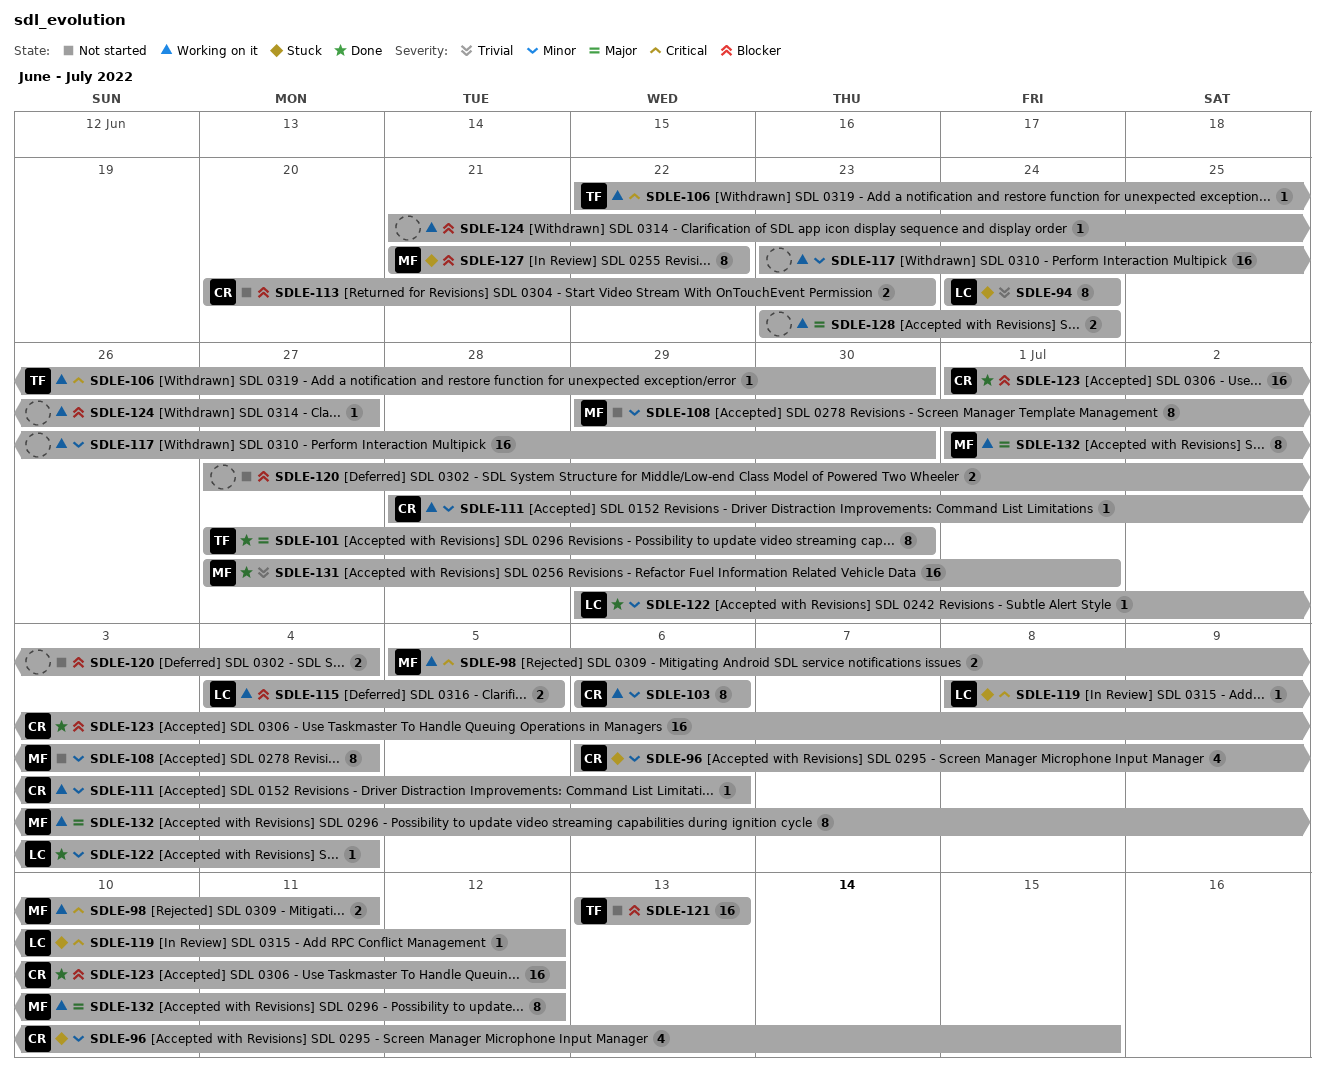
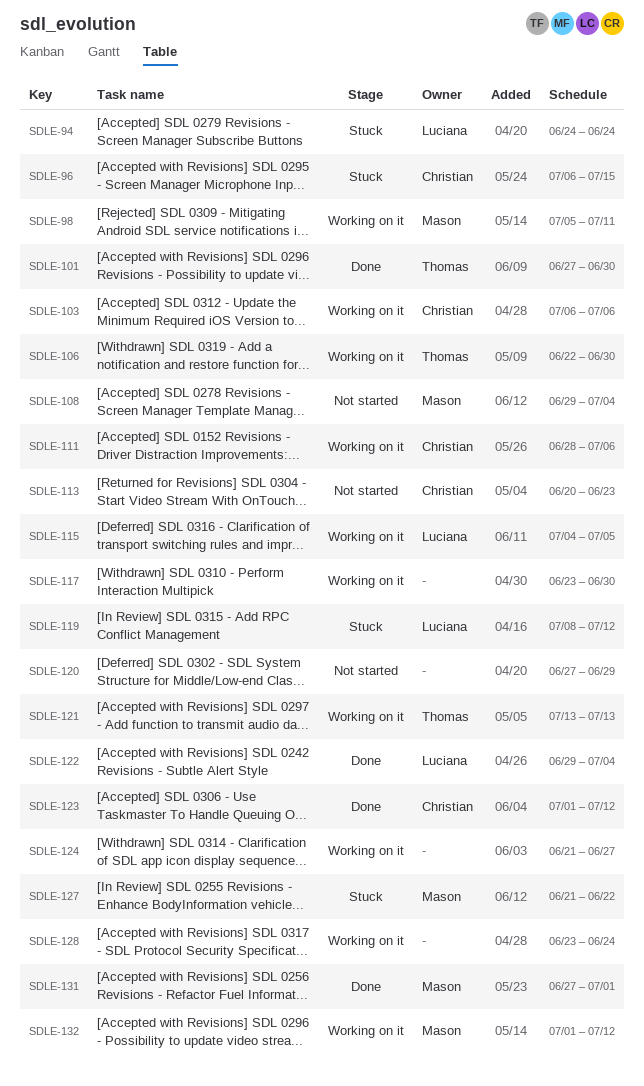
SDLE-120, due: Jul 4 -> Jun 29
SDLE-121, status: Not started -> Working on it

